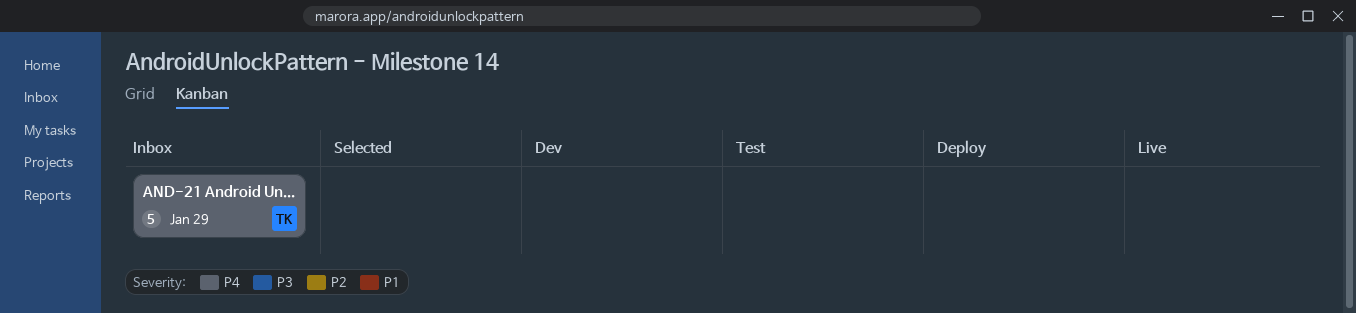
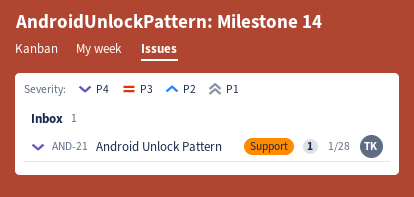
AND-21, estimate: 5 -> 1
AND-21, due: Jan 29 -> Jan 28

